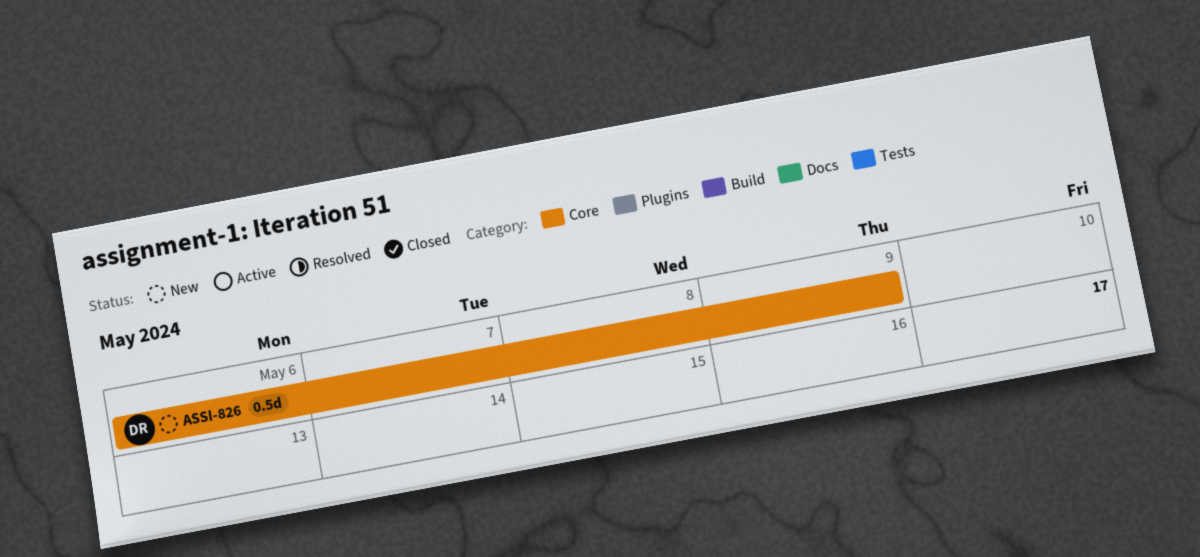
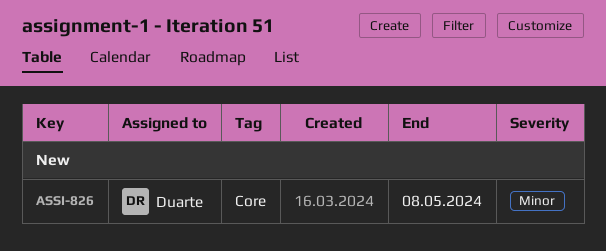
ASSI-826, due: May 9 -> May 8

